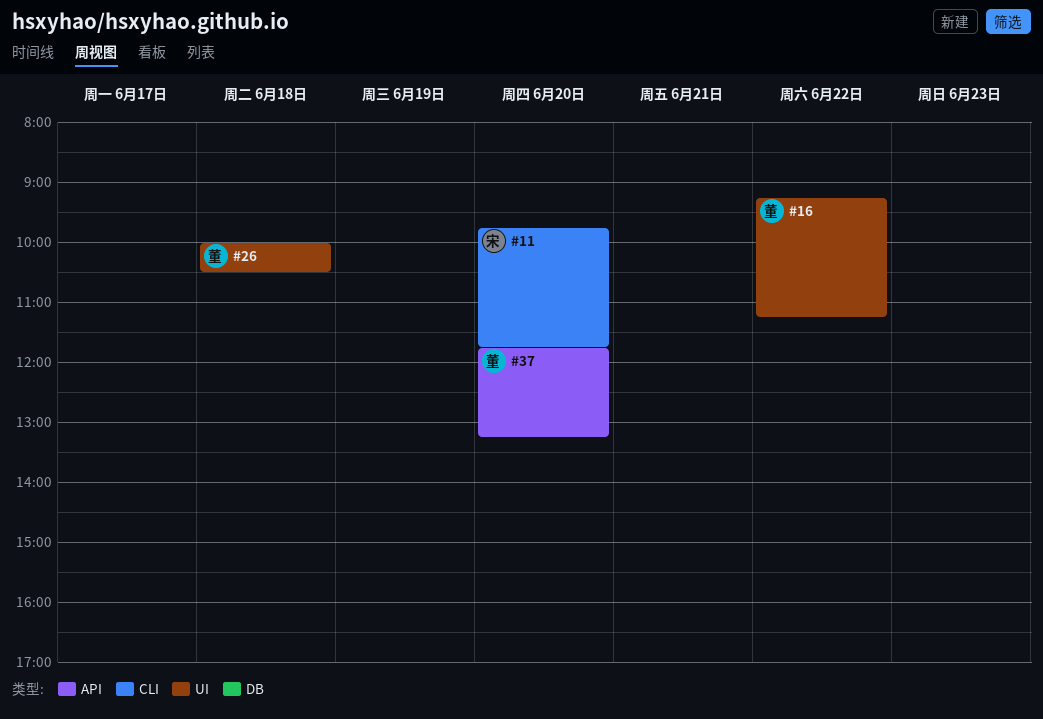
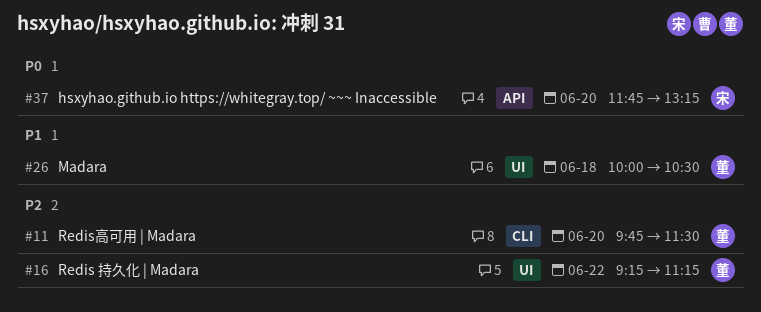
#11, owner: 宋 -> 董
#11, ends: 11:45 -> 11:30
#37, owner: 董 -> 宋

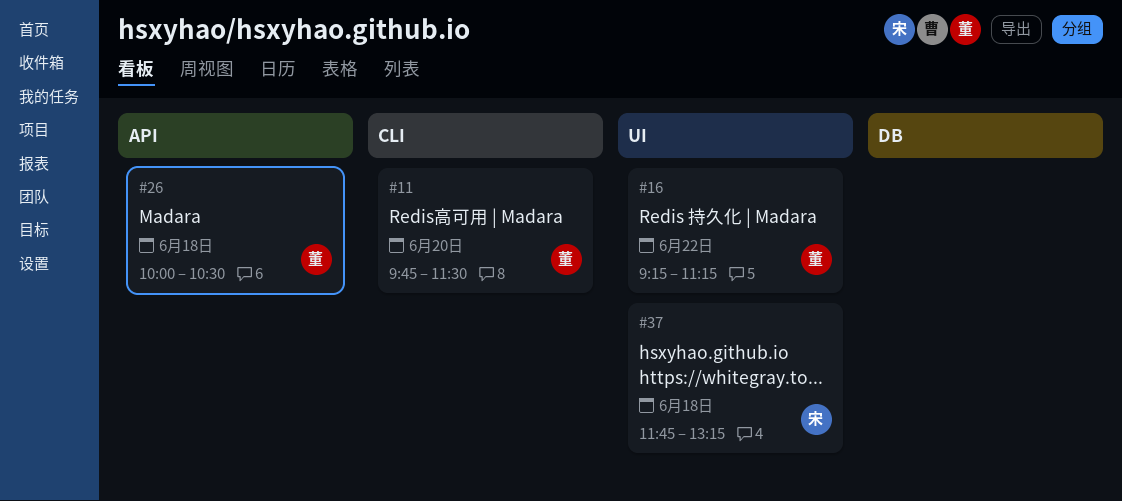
#26, label: UI -> API
#37, label: API -> UI
#37, day: Jun 20 -> Jun 18

